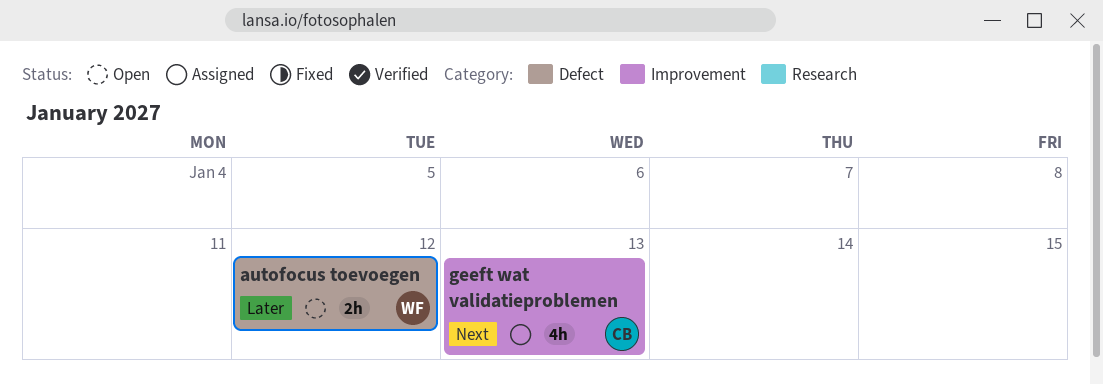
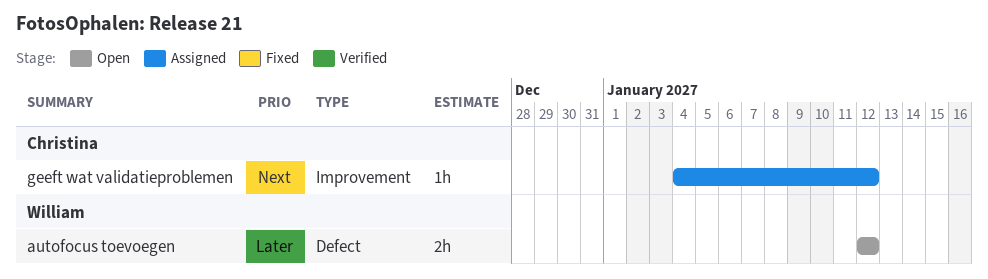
geeft wat validatieproblemen, estimate: 4h -> 1h
geeft wat validatieproblemen, due: Jan 13 -> Jan 12

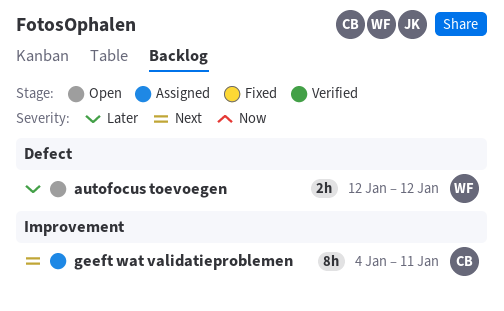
geeft wat validatieproblemen, estimate: 1h -> 8h
geeft wat validatieproblemen, due: Jan 12 -> Jan 11

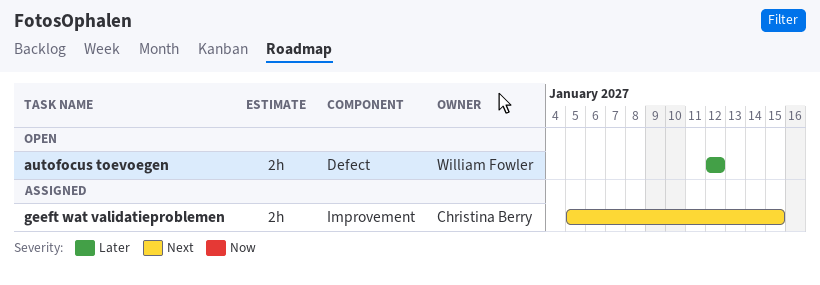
geeft wat validatieproblemen, estimate: 8h -> 2h
geeft wat validatieproblemen, start: Jan 4 -> Jan 5
geeft wat validatieproblemen, due: Jan 11 -> Jan 15

